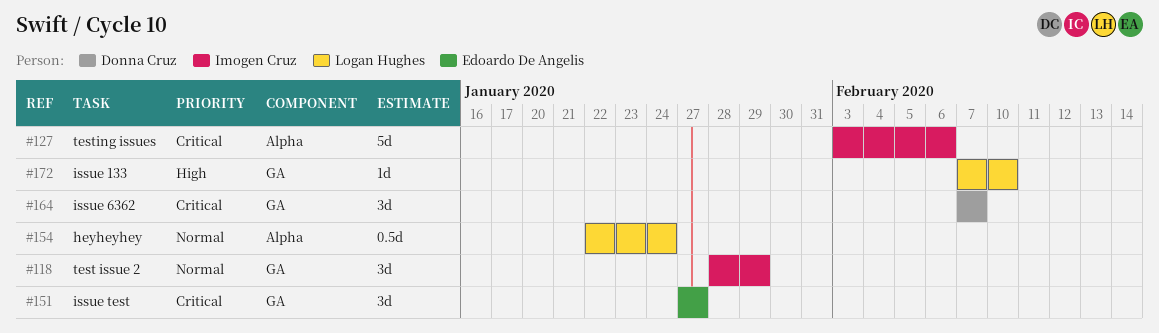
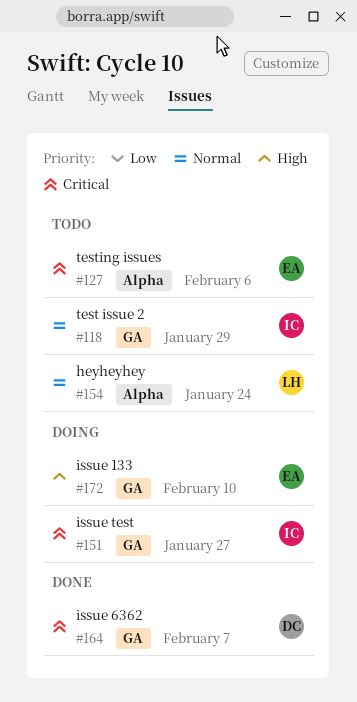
#127, owner: Imogen Cruz -> Edoardo De Angelis
#151, owner: Edoardo De Angelis -> Imogen Cruz
#172, owner: Logan Hughes -> Edoardo De Angelis

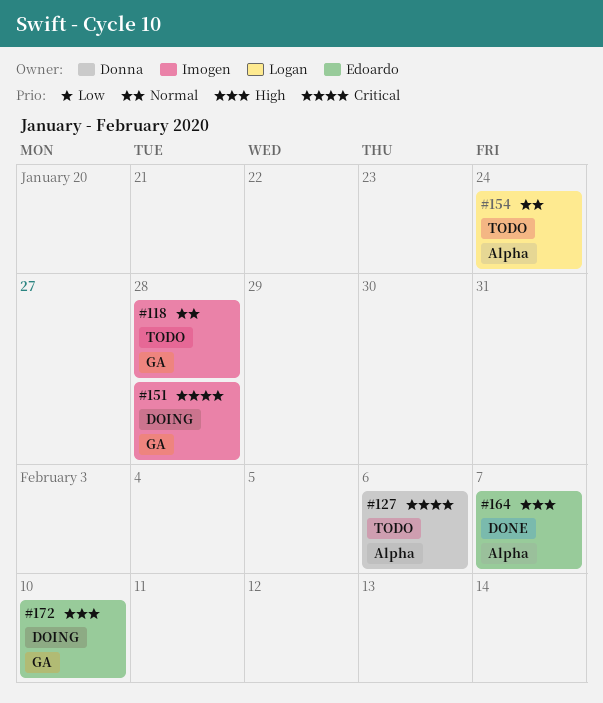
#118, due: Jan 29 -> Jan 28
#127, owner: Edoardo -> Donna
#151, due: Jan 27 -> Jan 28
#164, owner: Donna -> Edoardo
#164, priority: Critical -> High
#164, label: GA -> Alpha

